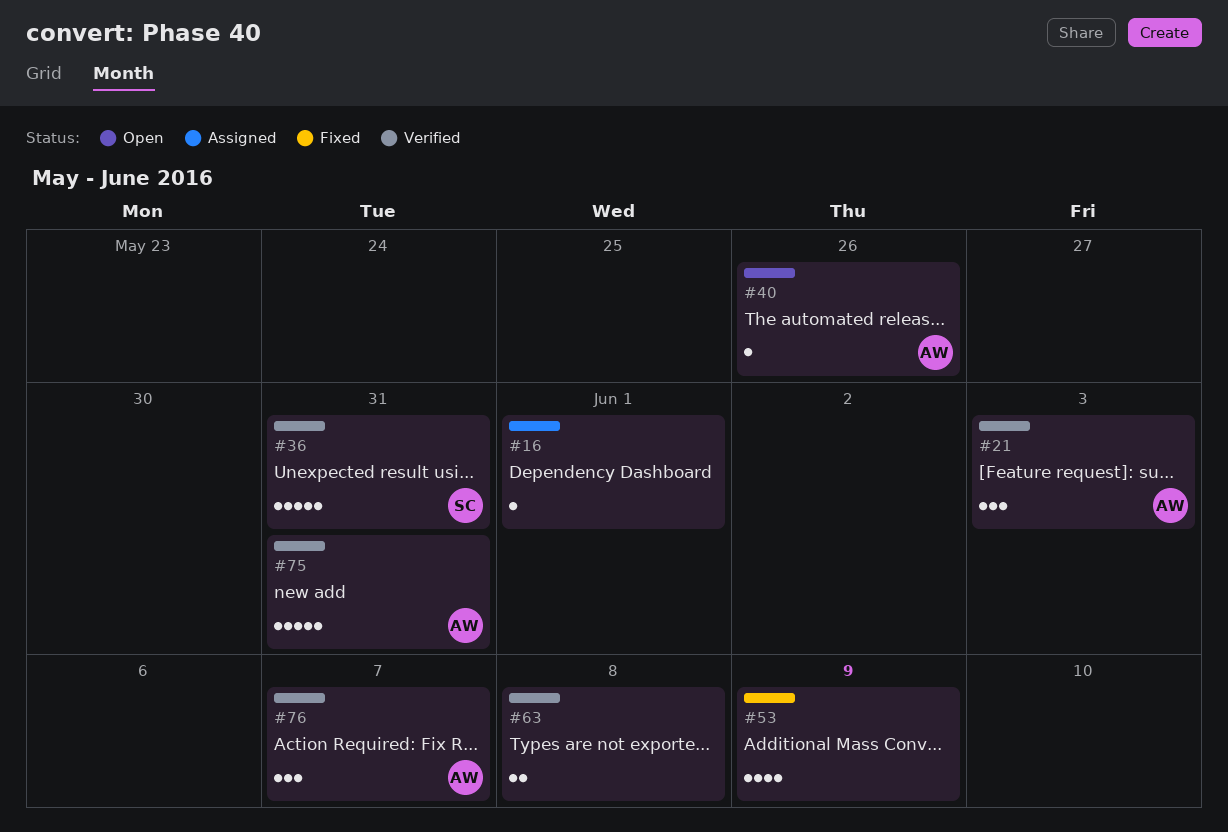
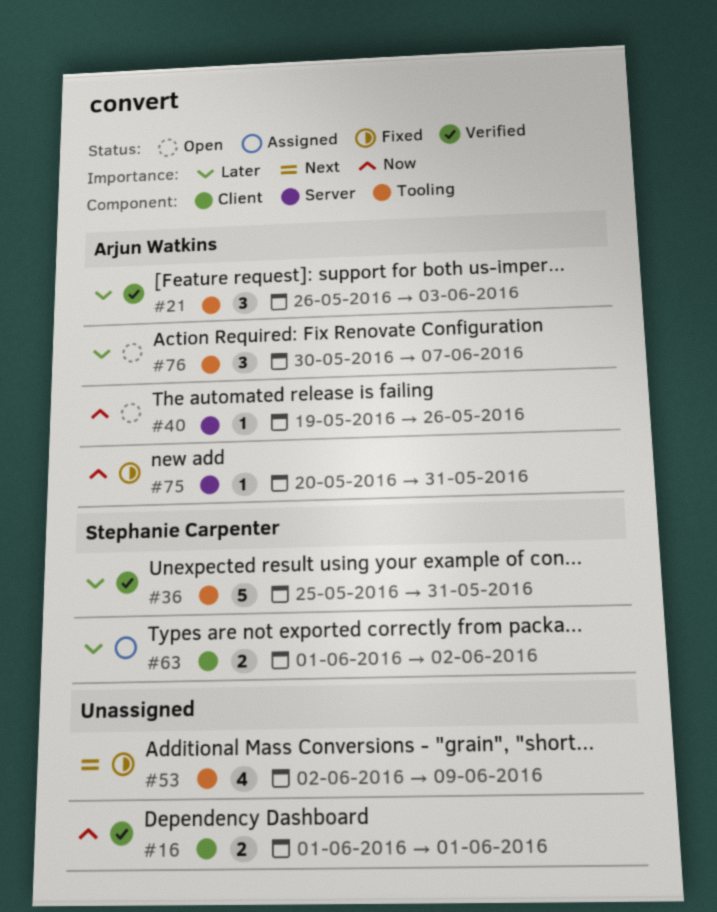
#16, status: Assigned -> Verified
#16, estimate: 1 -> 2
#63, status: Verified -> Assigned
#63, owner: none -> Stephanie Carpenter
#63, due: Jun 8 -> Jun 2
#75, status: Verified -> Fixed
#75, estimate: 5 -> 1
#76, status: Verified -> Open

